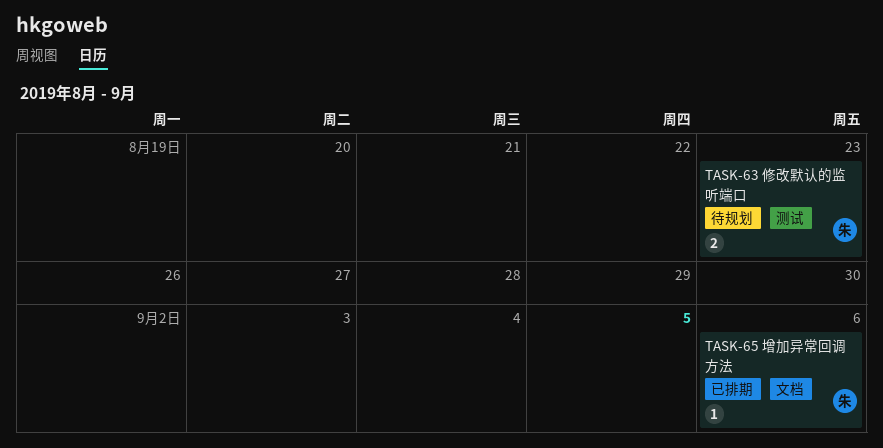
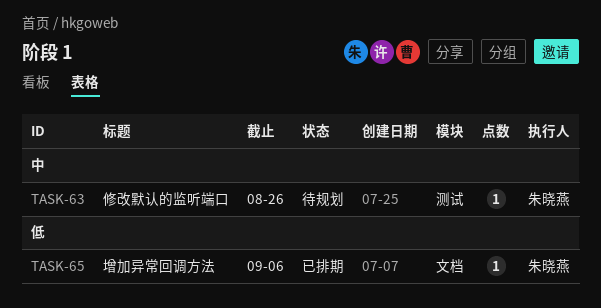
TASK-63, estimate: 2 -> 1
TASK-63, due: Aug 23 -> Aug 26

